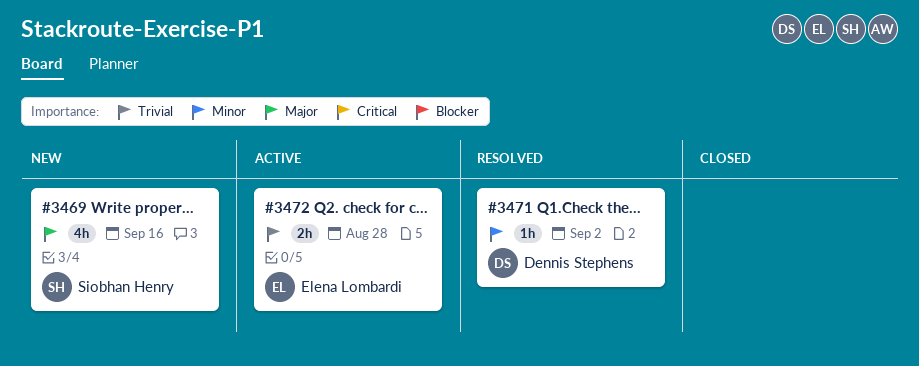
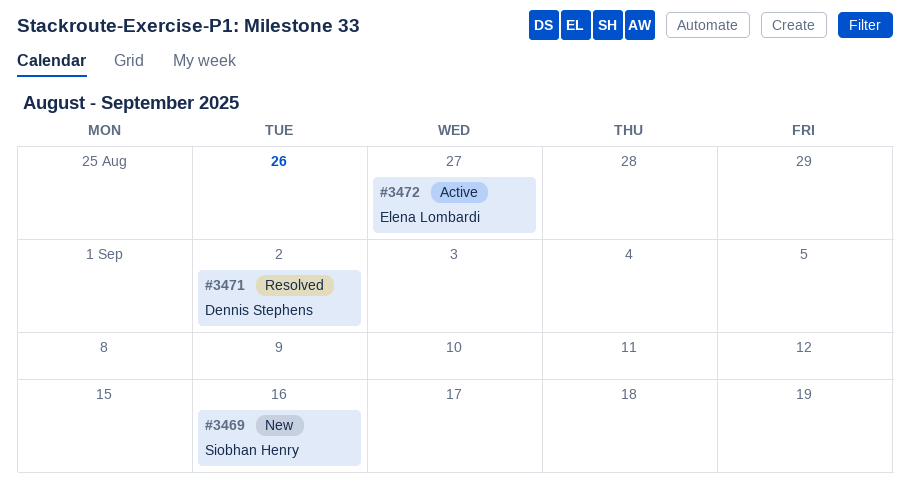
#3472, due: Aug 28 -> Aug 27

